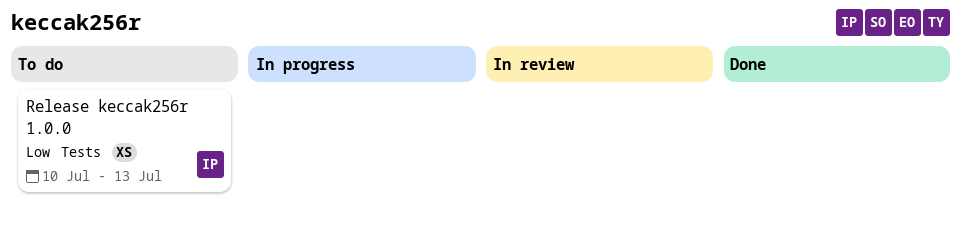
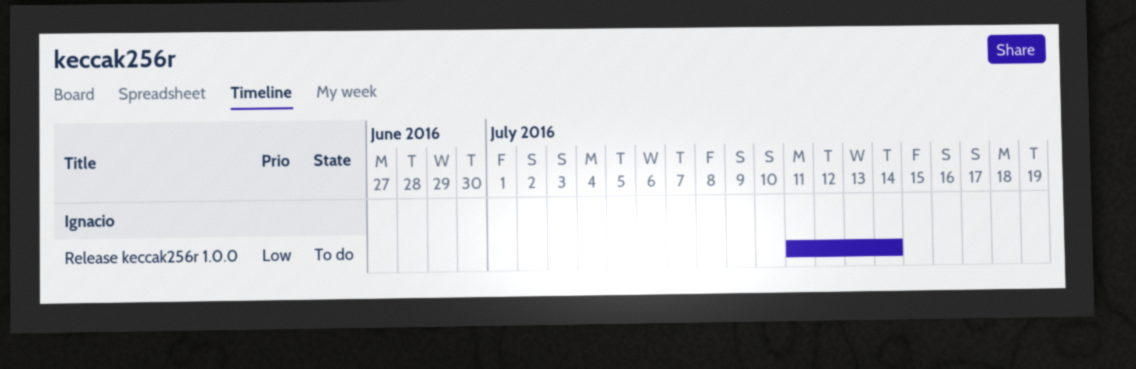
Release keccak256r 1.0.0, start: Jul 10 -> Jul 11
Release keccak256r 1.0.0, due: Jul 13 -> Jul 14

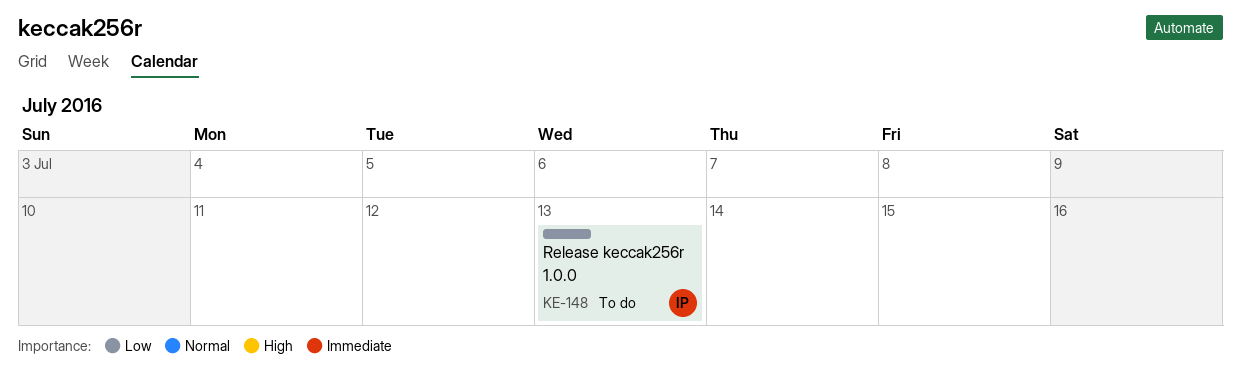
Release keccak256r 1.0.0, due: Jul 14 -> Jul 13

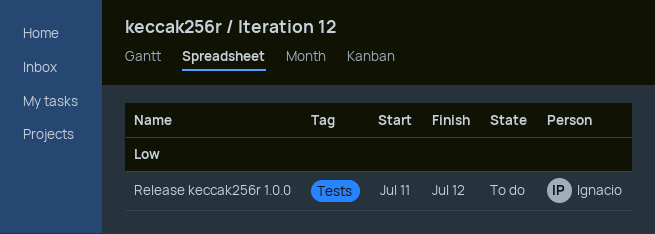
Release keccak256r 1.0.0, due: Jul 13 -> Jul 12

